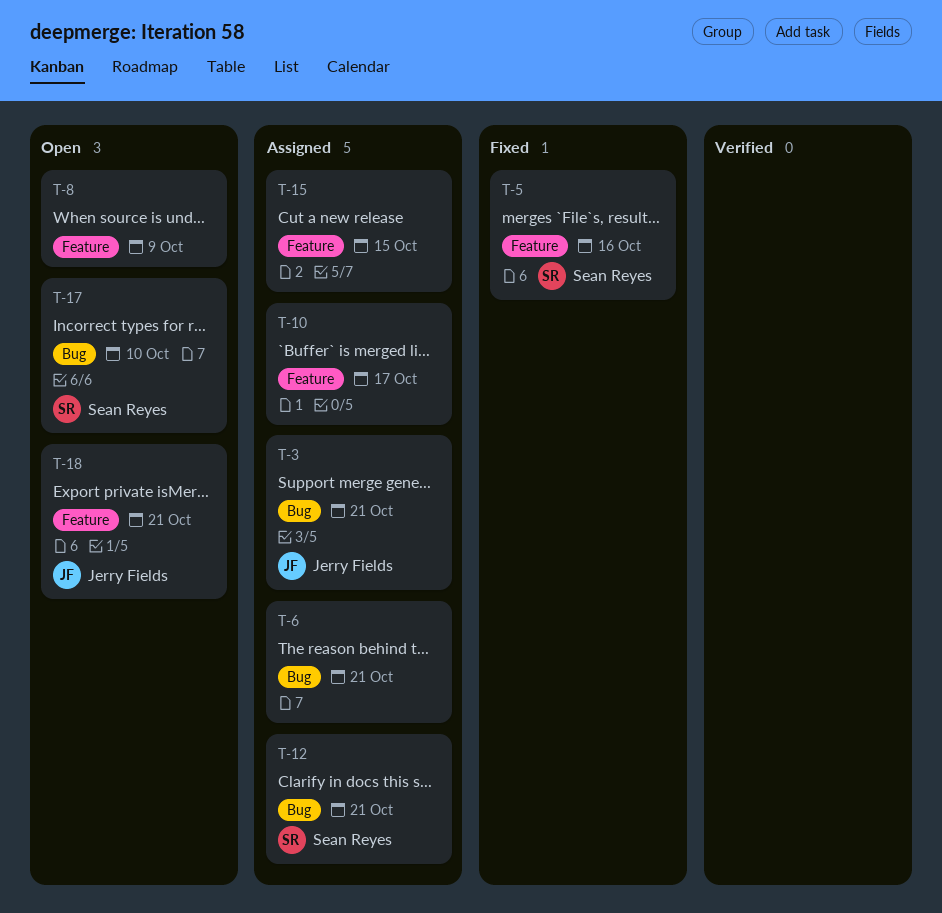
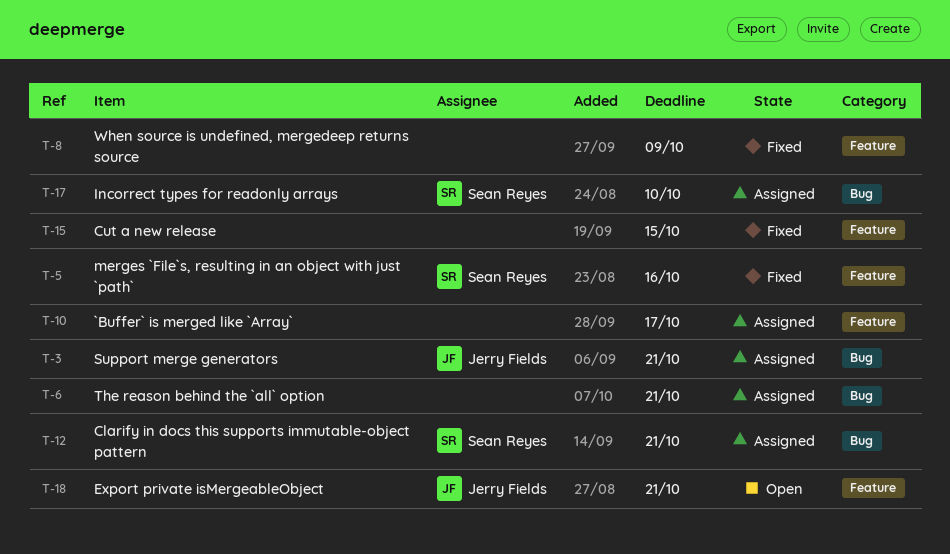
T-8, status: Open -> Fixed
T-15, status: Assigned -> Fixed
T-17, status: Open -> Assigned

